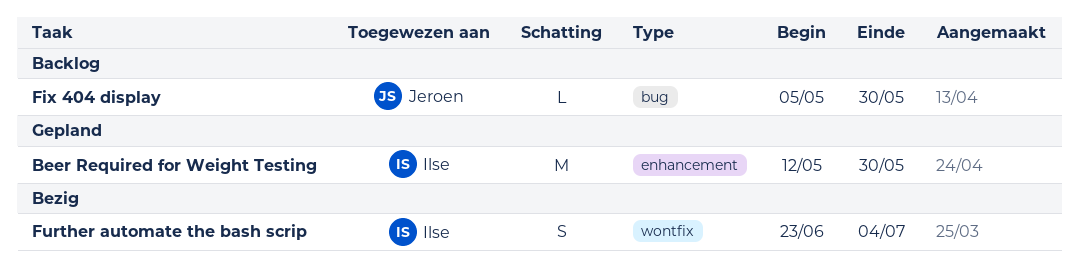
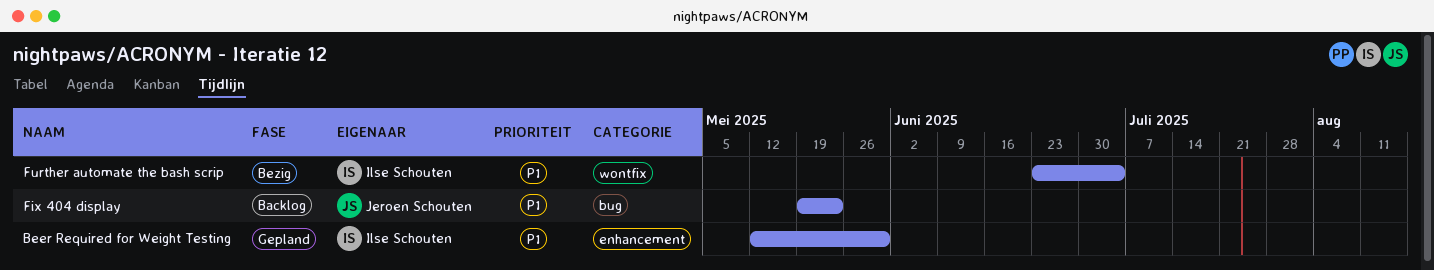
Fix 404 display, start: May 5 -> May 19
Fix 404 display, due: May 30 -> May 23

